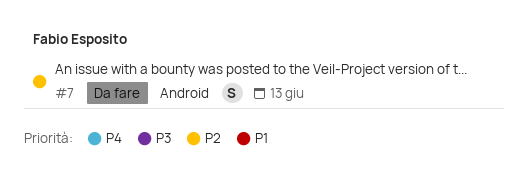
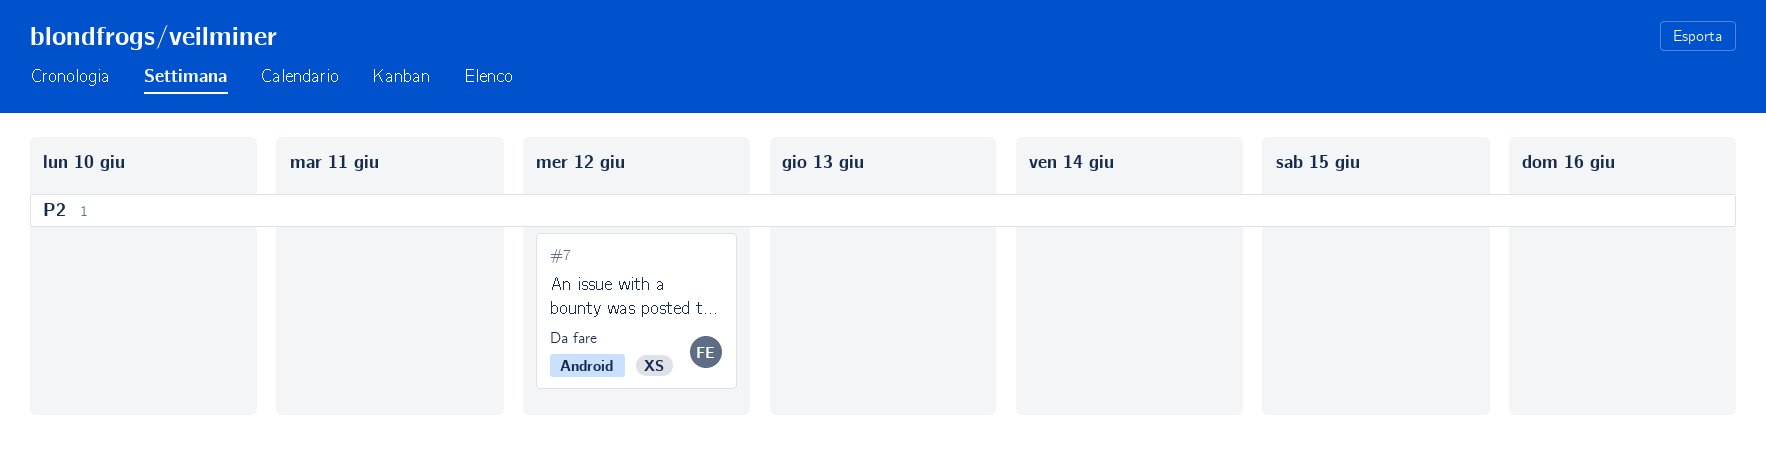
#7, estimate: S -> XS
#7, due: Jun 13 -> Jun 12

